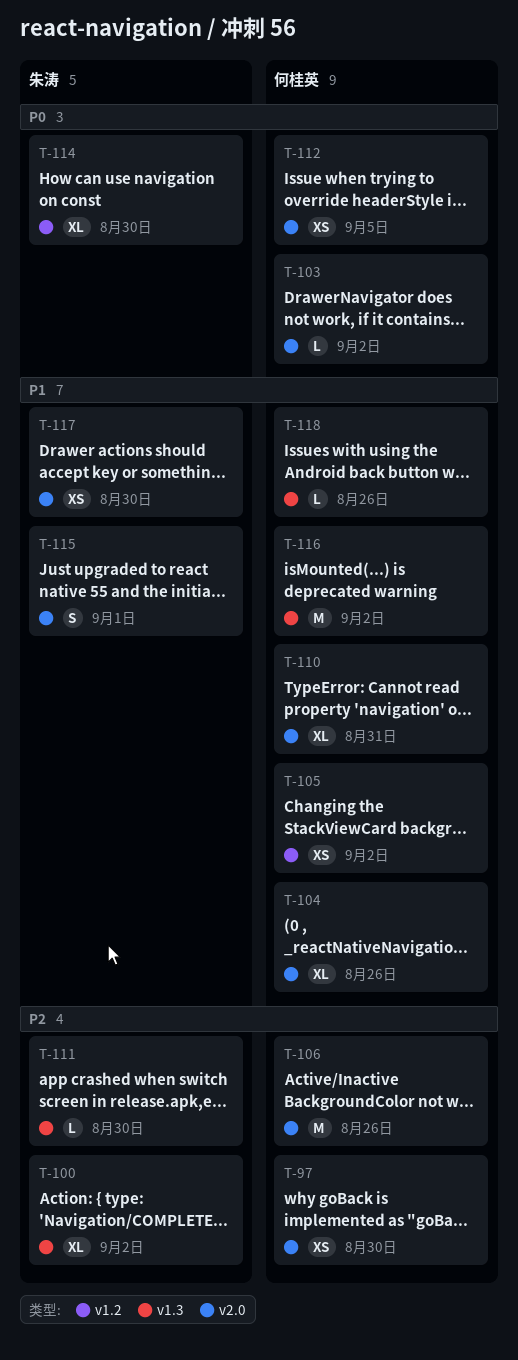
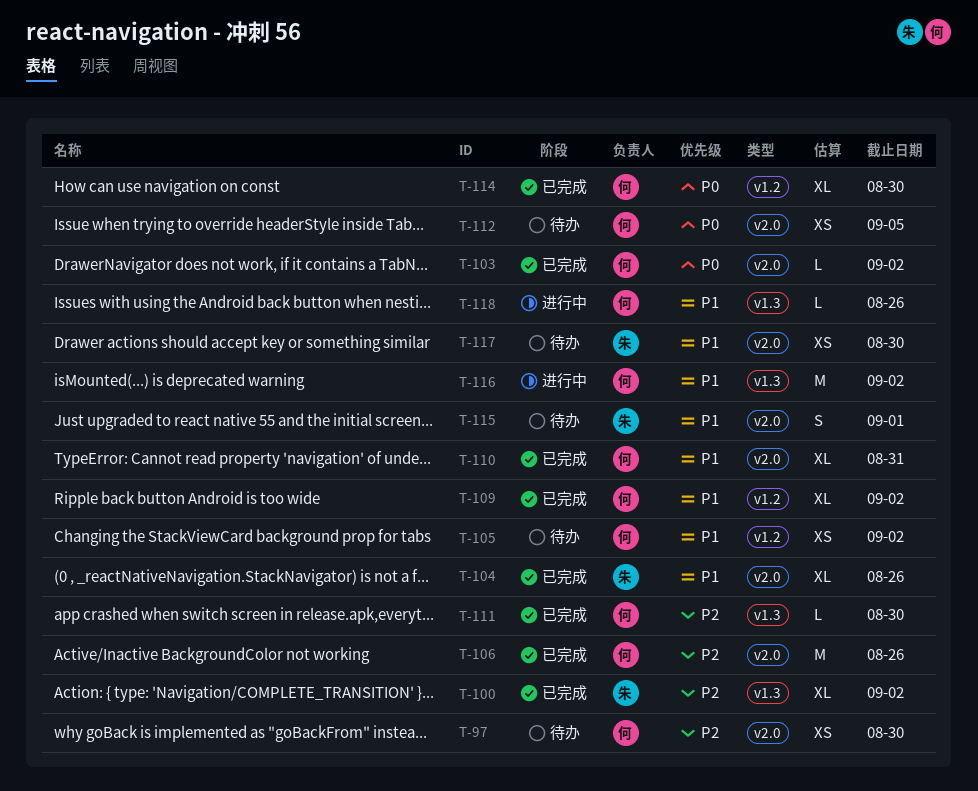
T-104, owner: 何桂英 -> 朱涛
T-109: none -> present
T-111, owner: 朱涛 -> 何桂英
T-114, owner: 朱涛 -> 何桂英

